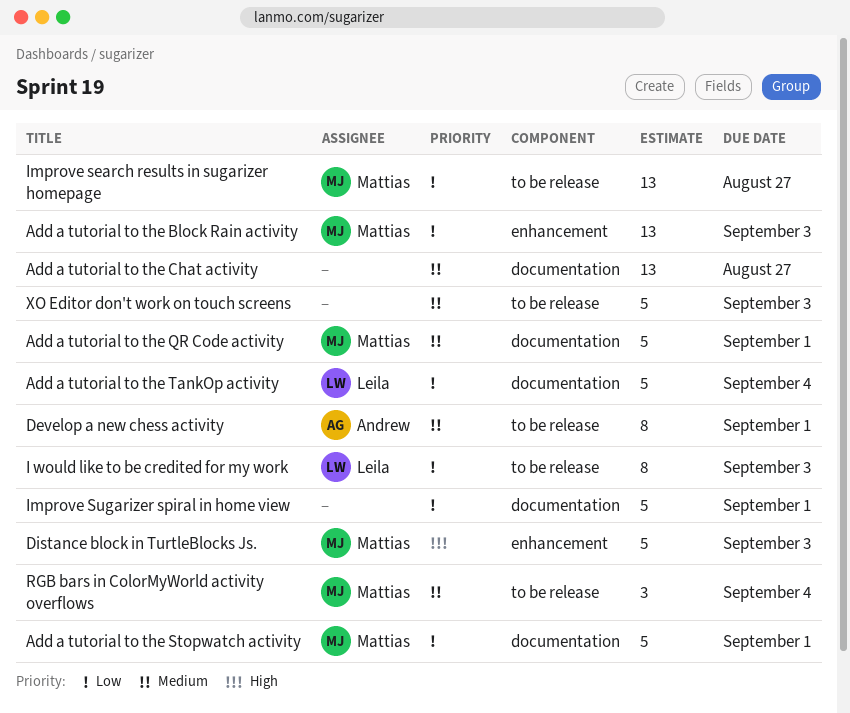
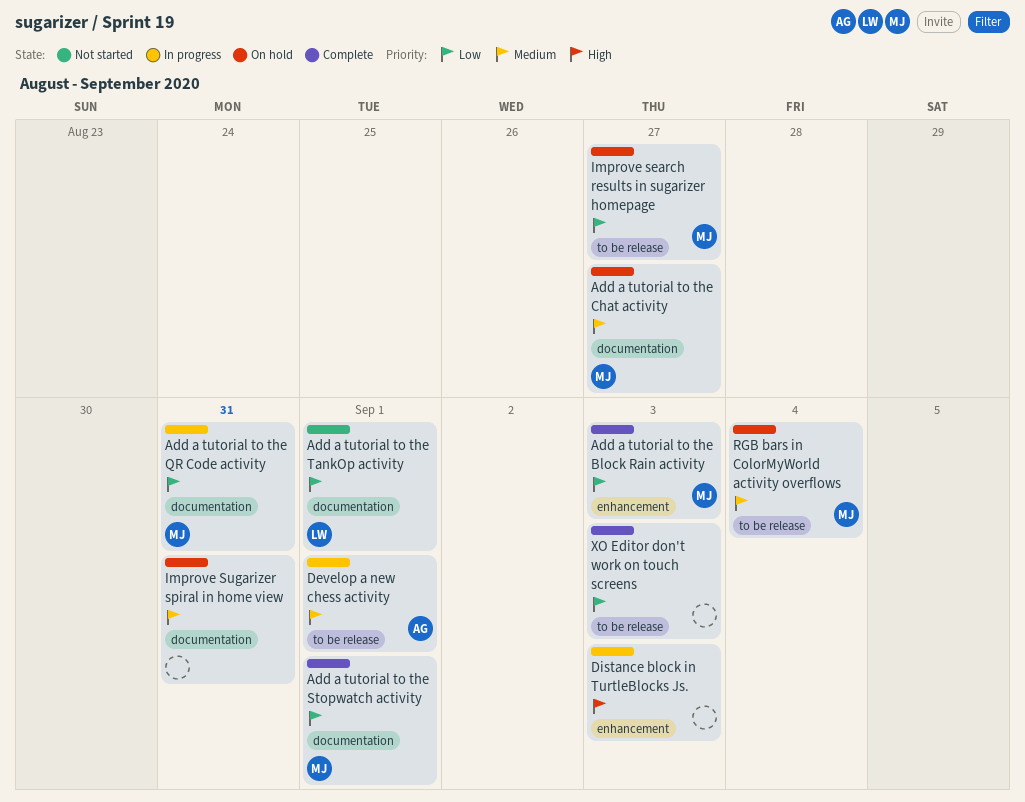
Add a tutorial to the Chat activity, owner: none -> Mattias
Add a tutorial to the QR Code activity, priority: Medium -> Low
Add a tutorial to the QR Code activity, due: Sep 1 -> Aug 31
Add a tutorial to the TankOp activity, due: Sep 4 -> Sep 1
Distance block in TurtleBlocks Js., owner: Mattias -> none
I would like to be credited for my work: present -> none
Improve Sugarizer spiral in home view, priority: Low -> Medium
Improve Sugarizer spiral in home view, due: Sep 1 -> Aug 31
XO Editor don't work on touch screens, priority: Medium -> Low

